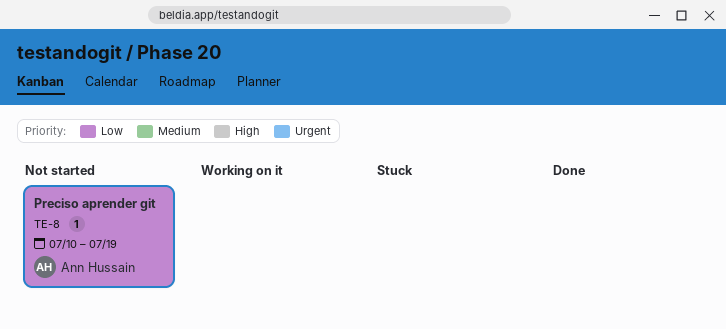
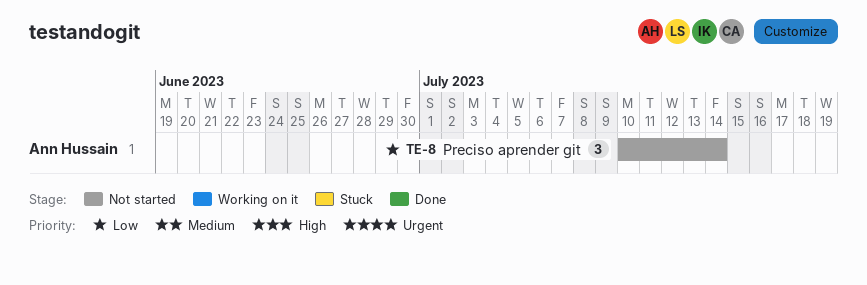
TE-8, estimate: 1 -> 3
TE-8, due: Jul 19 -> Jul 14

